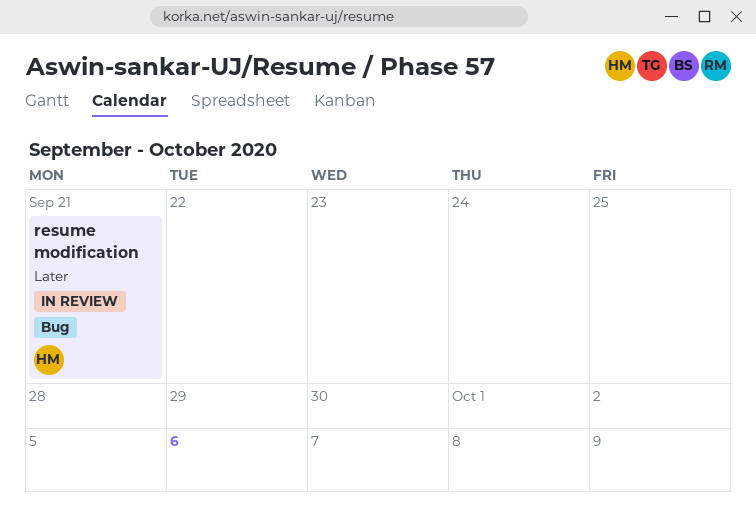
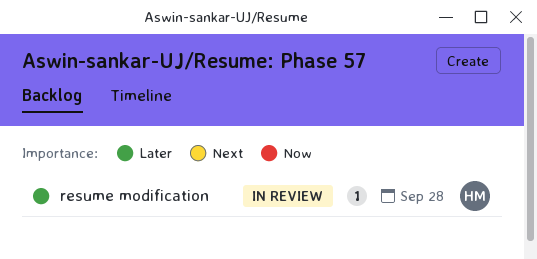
resume modification, due: Sep 21 -> Sep 28

